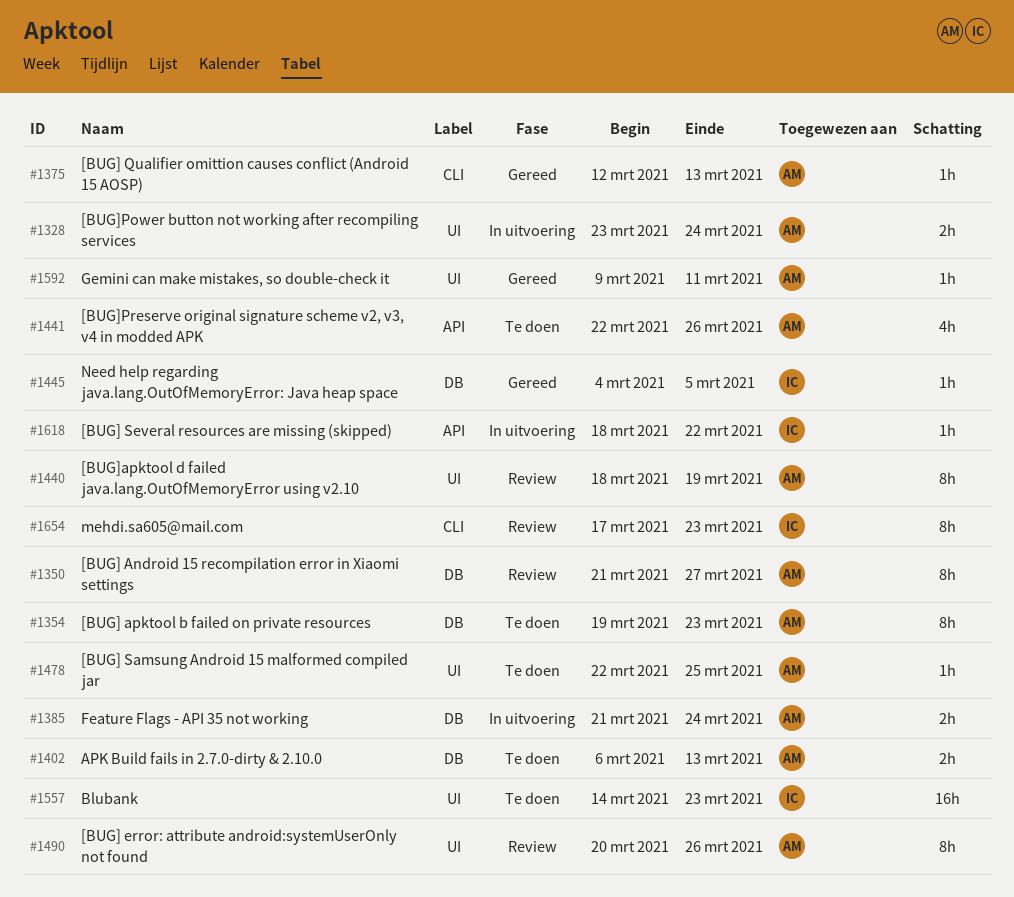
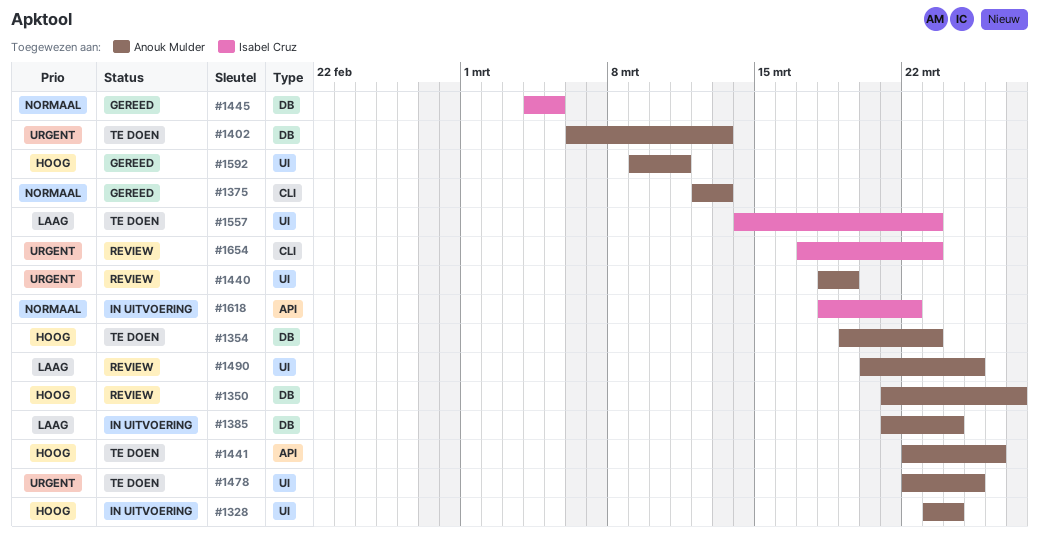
#1490, due: Mar 26 -> Mar 25

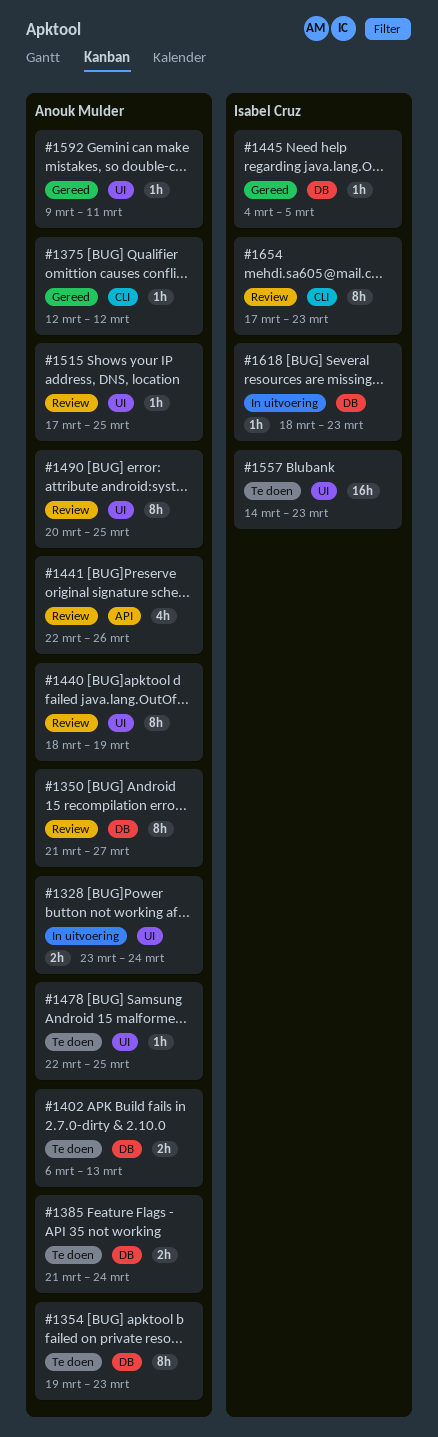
#1375, due: Mar 13 -> Mar 12
#1385, status: In uitvoering -> Te doen
#1441, status: Te doen -> Review
#1515: none -> present
#1618, label: API -> DB
#1618, due: Mar 22 -> Mar 23

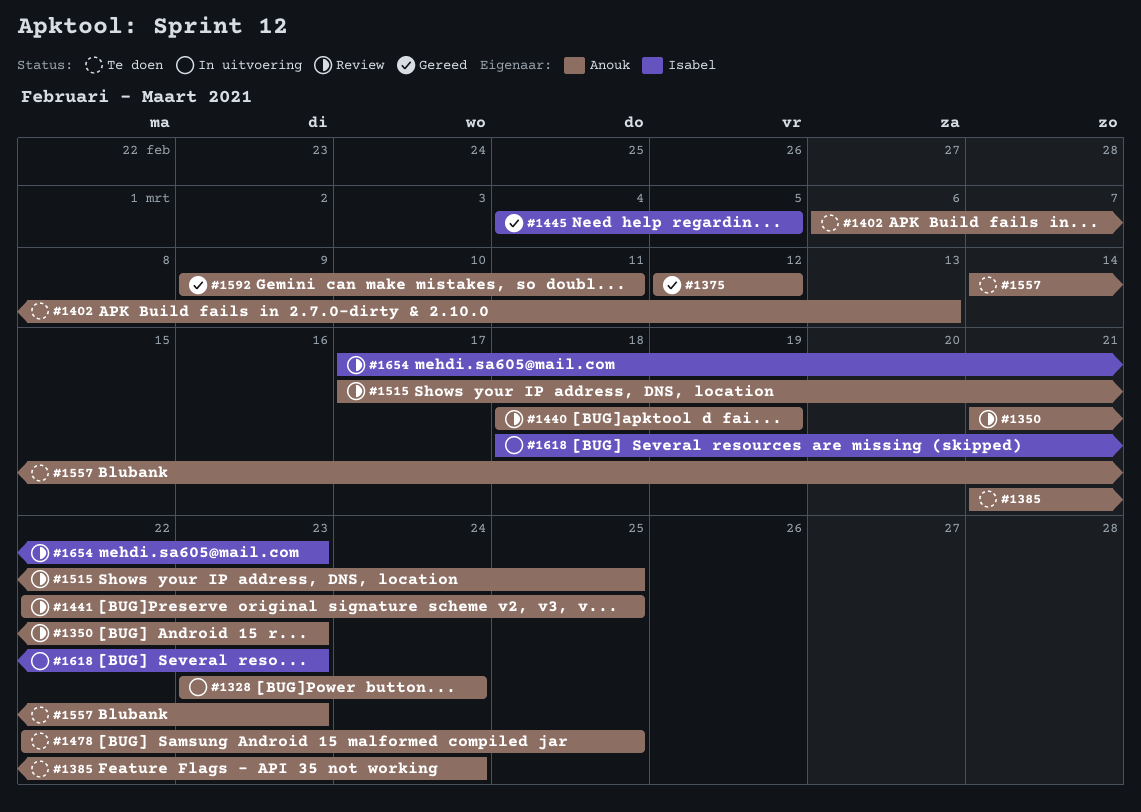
#1350, due: Mar 27 -> Mar 23
#1354: present -> none
#1441, due: Mar 26 -> Mar 25
#1490: present -> none
#1557, owner: Isabel Cruz -> Anouk Mulder

